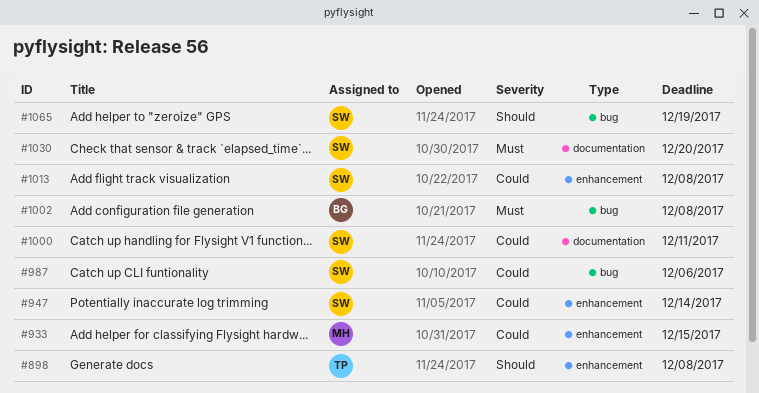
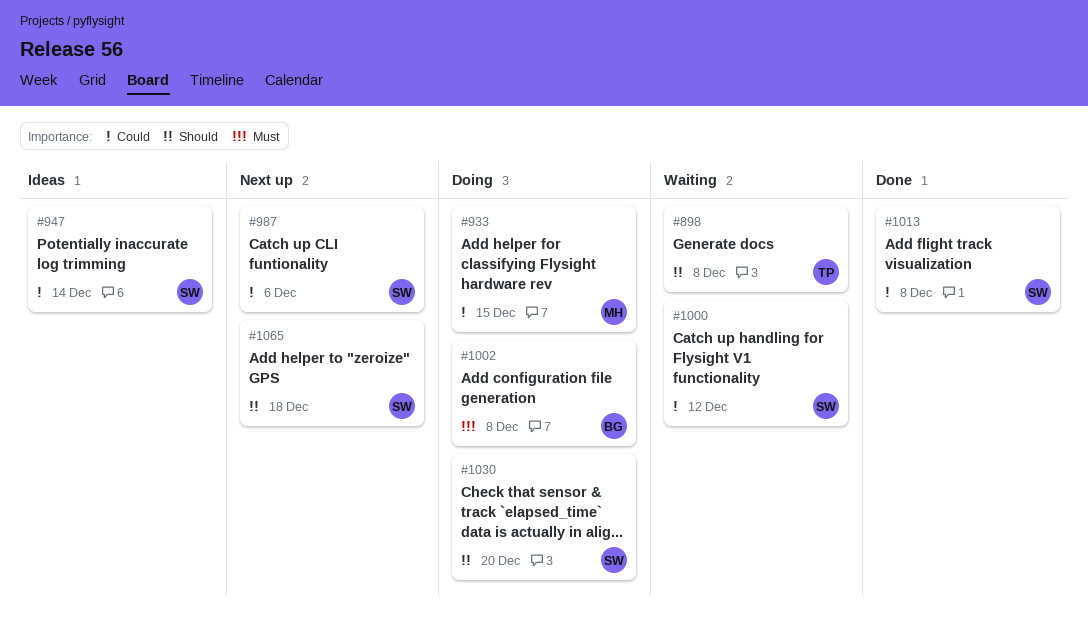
#1000, due: Dec 11 -> Dec 12
#1030, priority: Must -> Should
#1065, due: Dec 19 -> Dec 18

